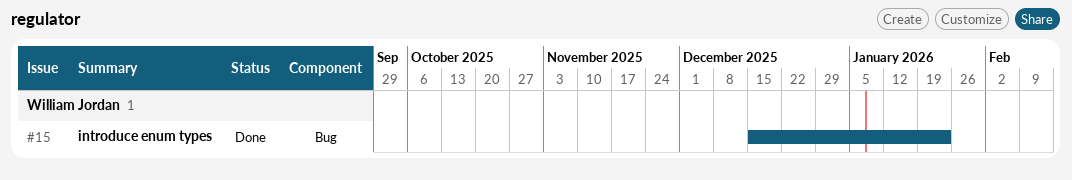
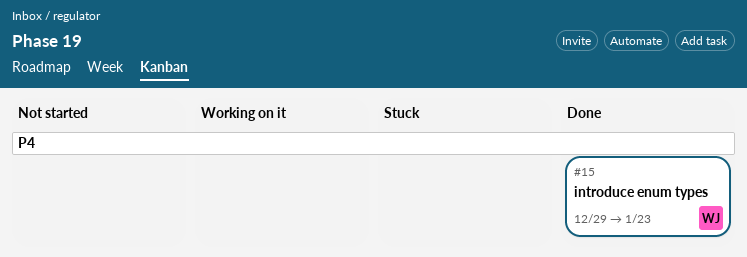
#15, start: Dec 15 -> Dec 29

